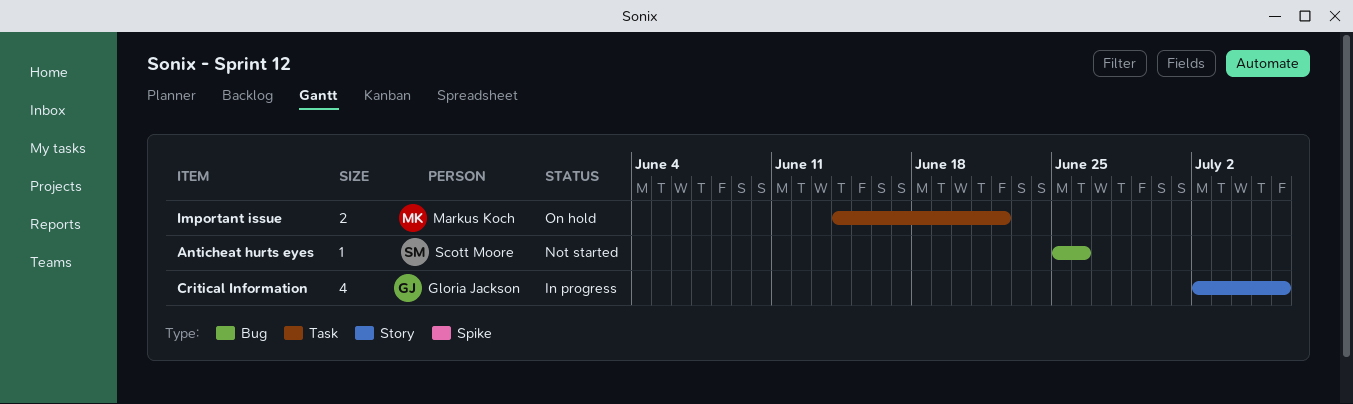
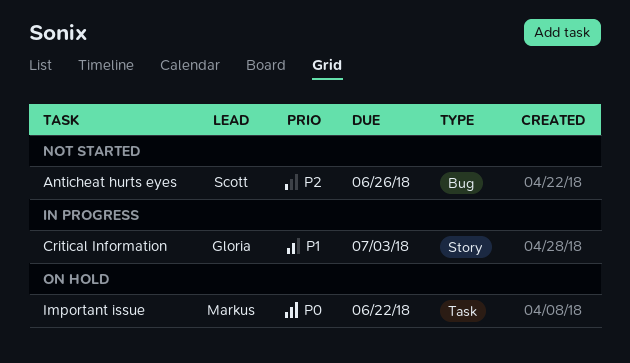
Critical Information, due: Jul 6 -> Jul 3

